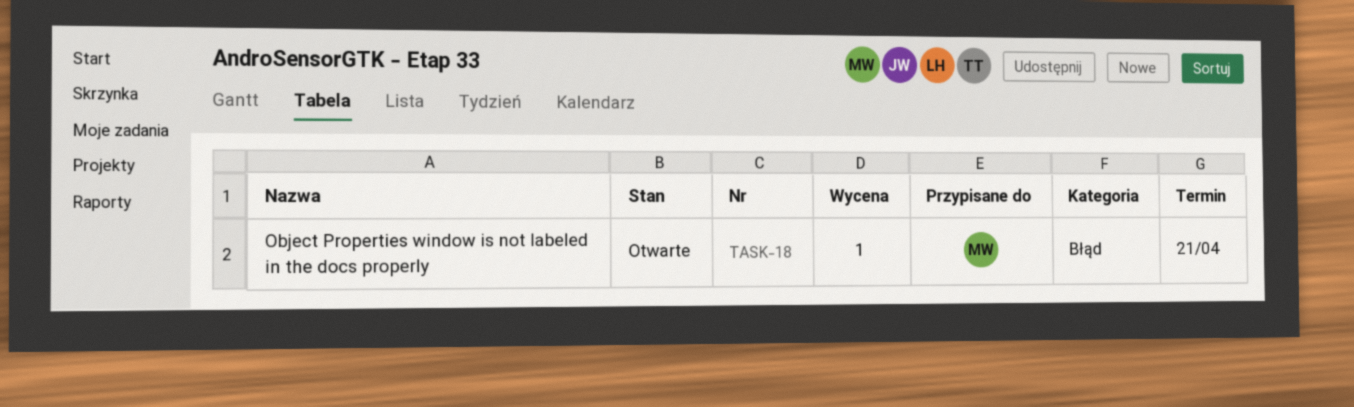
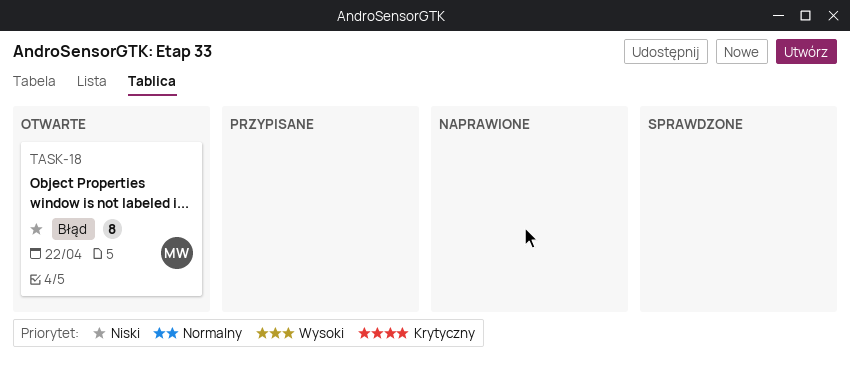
TASK-18, estimate: 1 -> 8
TASK-18, due: Apr 21 -> Apr 22

